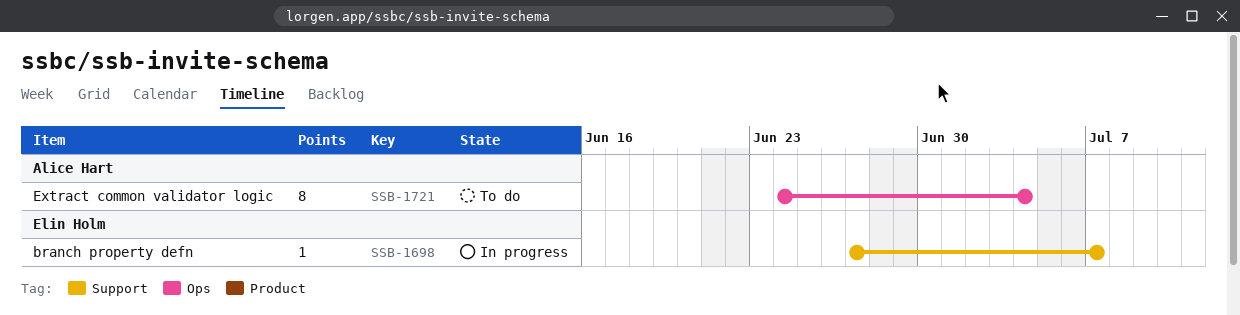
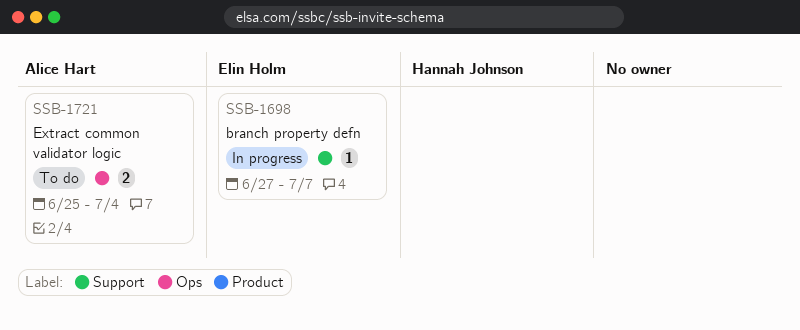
SSB-1721, estimate: 8 -> 2
SSB-1721, start: Jun 24 -> Jun 25

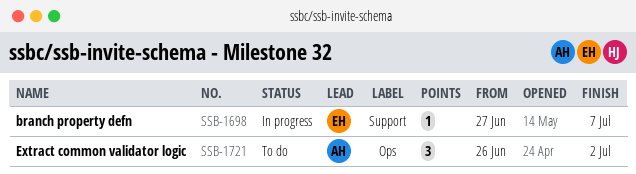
SSB-1721, estimate: 2 -> 3
SSB-1721, start: Jun 25 -> Jun 26
SSB-1721, due: Jul 4 -> Jul 2

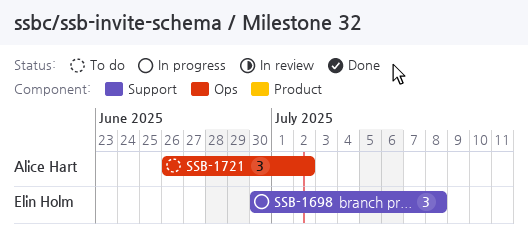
SSB-1698, estimate: 1 -> 3
SSB-1698, start: Jun 27 -> Jun 30
SSB-1698, due: Jul 7 -> Jul 8

